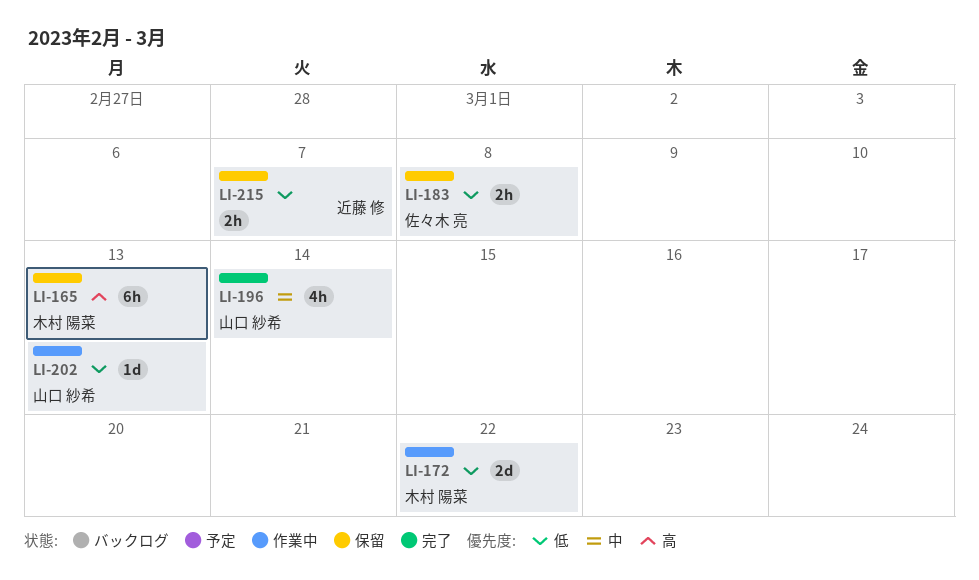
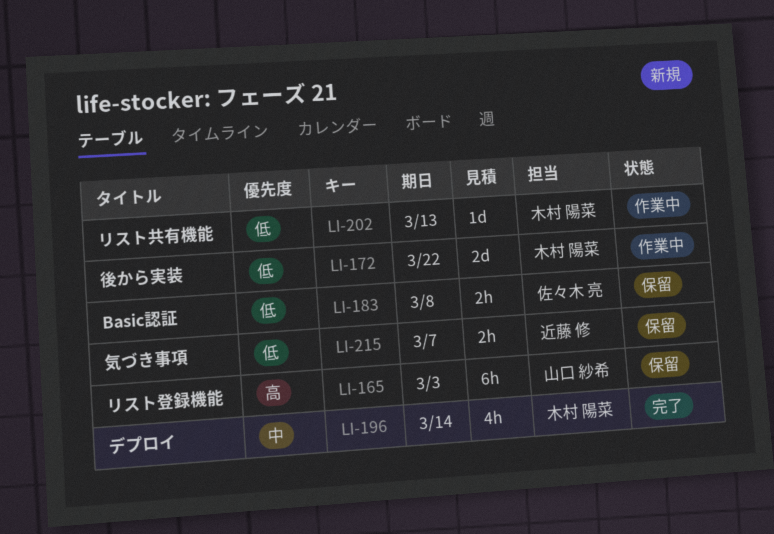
LI-165, owner: 木村 陽菜 -> 山口 紗希
LI-165, due: Mar 13 -> Mar 3
LI-196, owner: 山口 紗希 -> 木村 陽菜
LI-202, owner: 山口 紗希 -> 木村 陽菜

